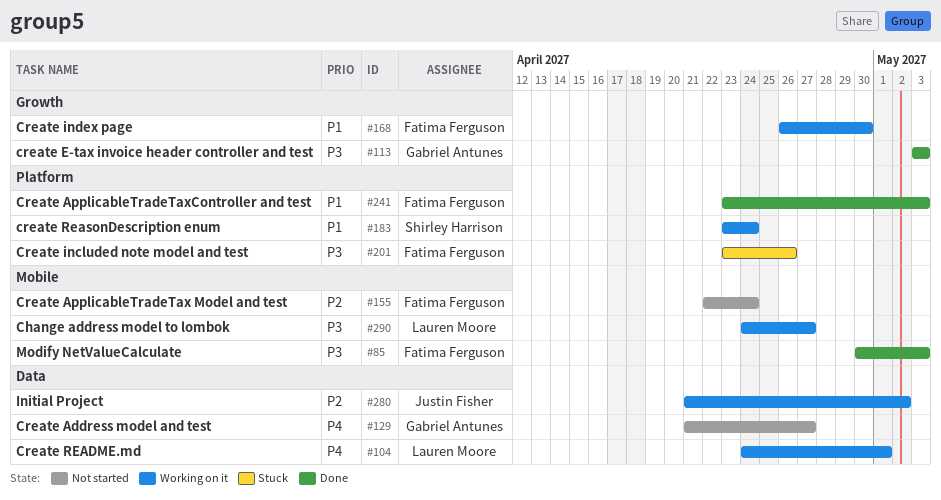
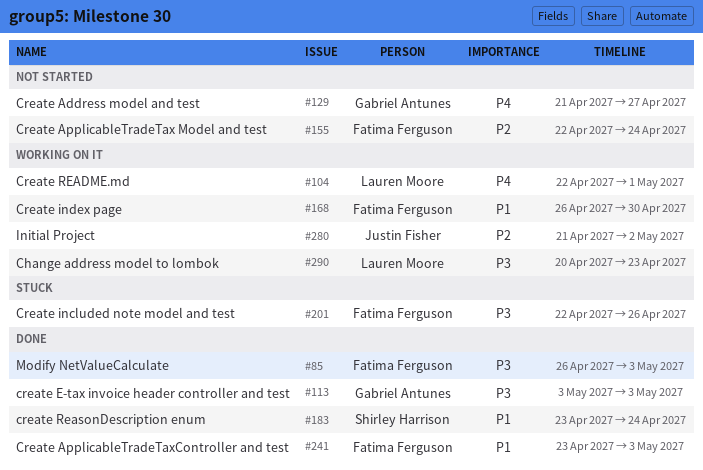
#85, start: Apr 30 -> Apr 26
#104, start: Apr 24 -> Apr 22
#183, status: Working on it -> Done
#201, start: Apr 23 -> Apr 22
#290, start: Apr 24 -> Apr 20
#290, due: Apr 27 -> Apr 23

